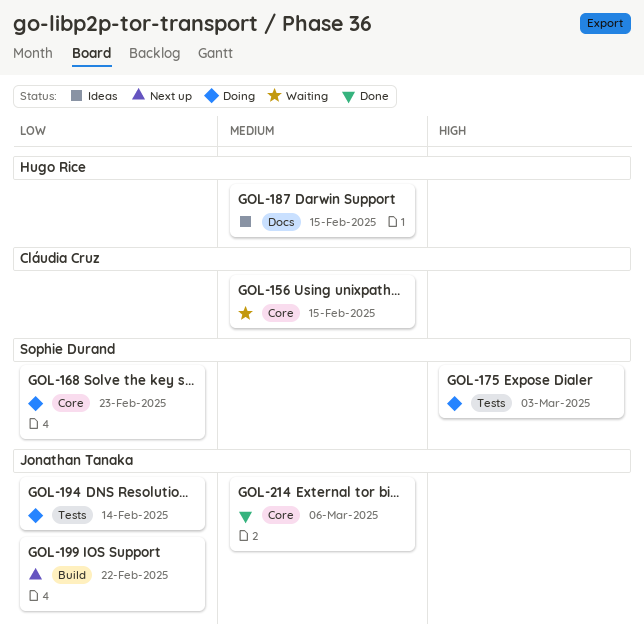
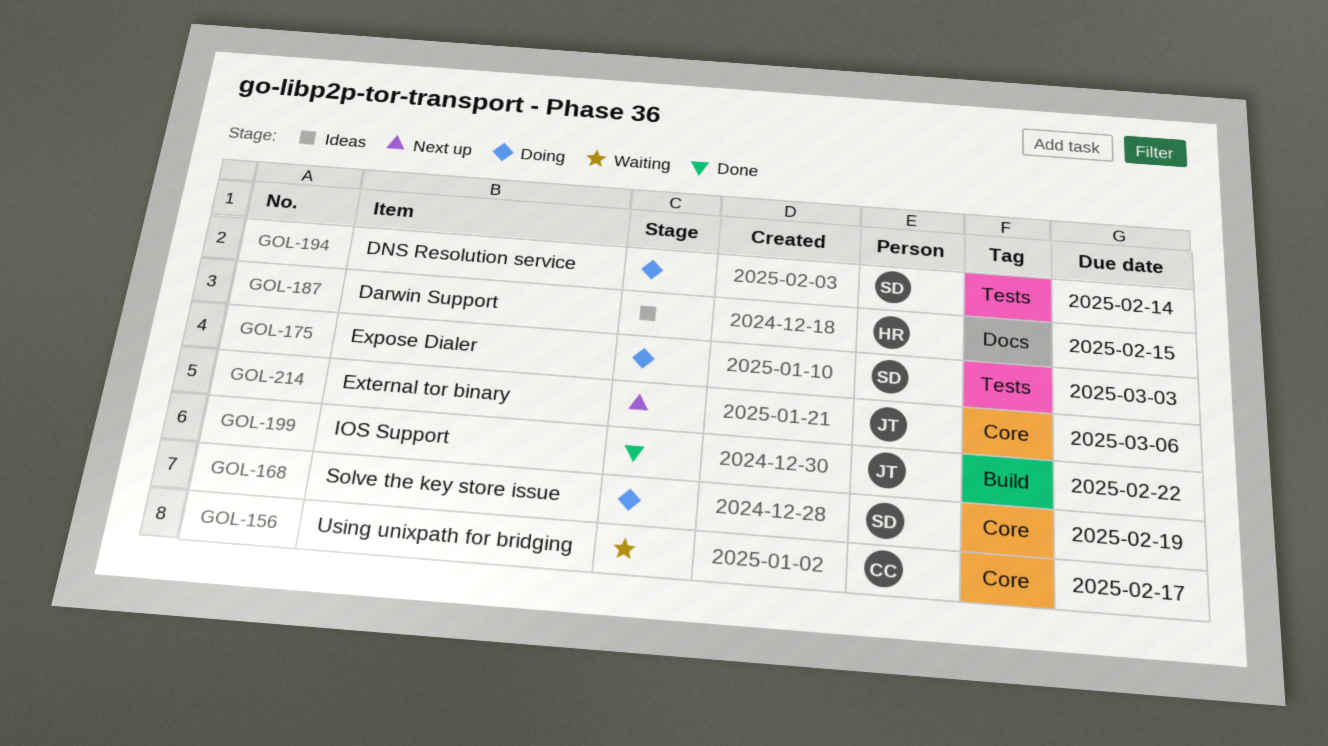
GOL-156, due: Feb 15 -> Feb 17
GOL-168, due: Feb 23 -> Feb 19
GOL-194, owner: Jonathan Tanaka -> Sophie Durand
GOL-199, status: Next up -> Done
GOL-214, status: Done -> Next up

